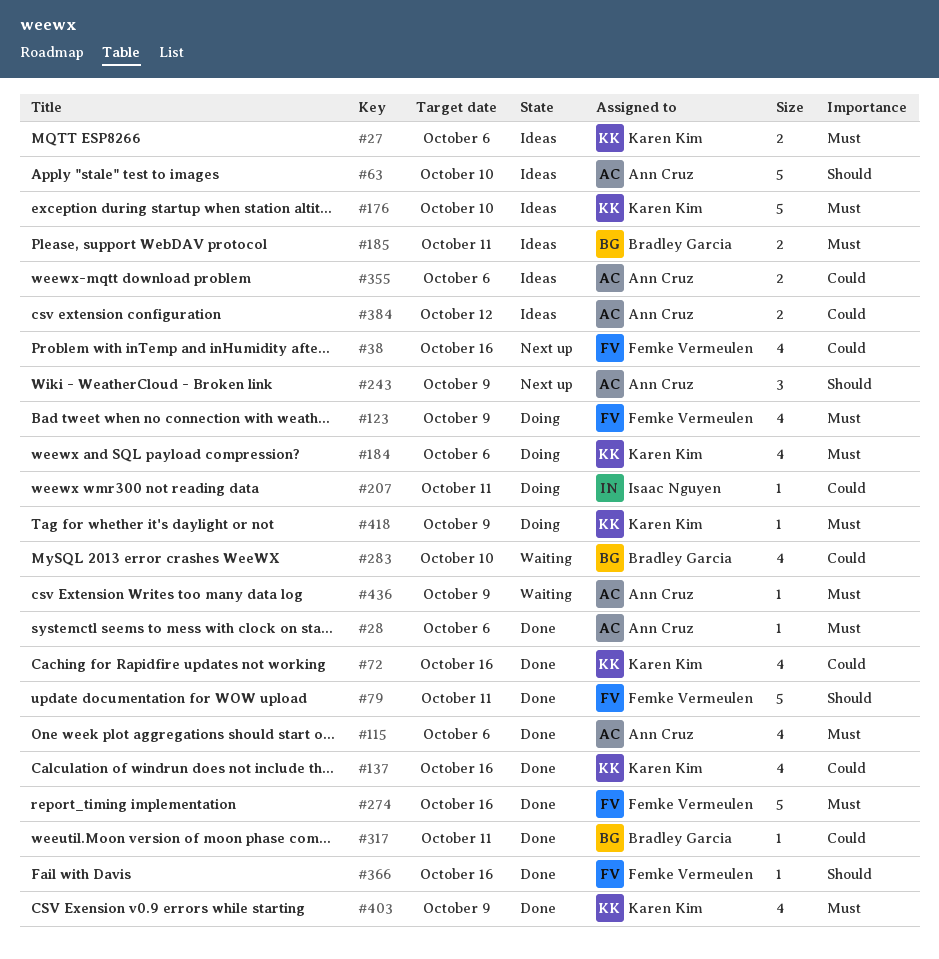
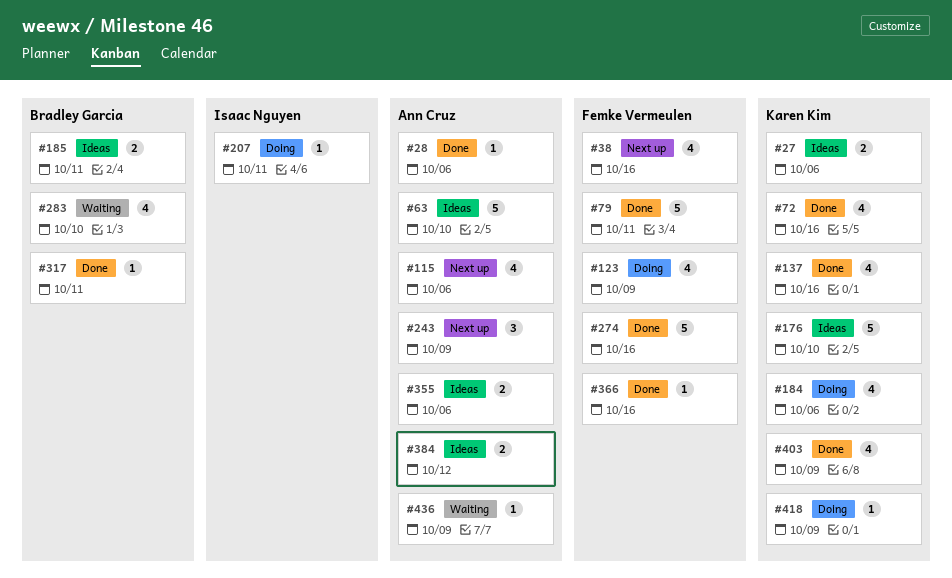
#115, status: Done -> Next up

